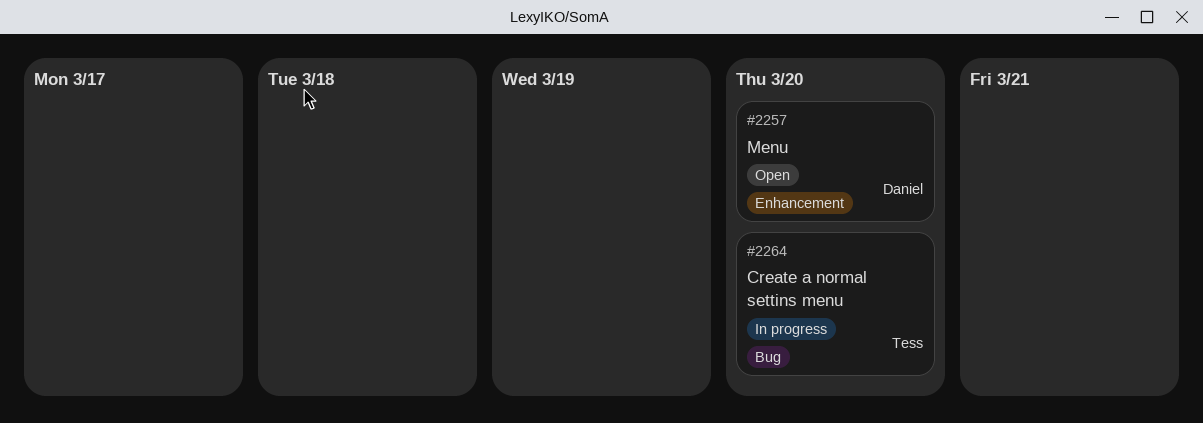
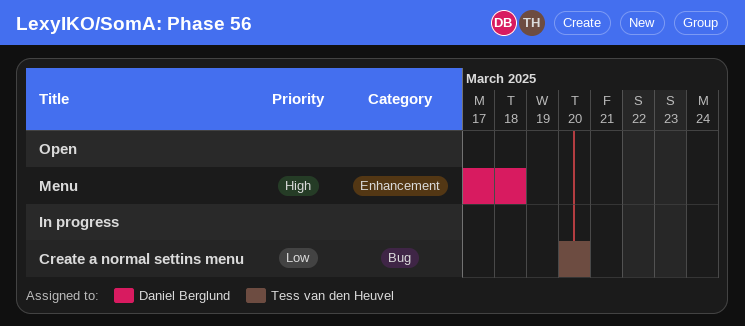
Menu, due: Mar 20 -> Mar 18

